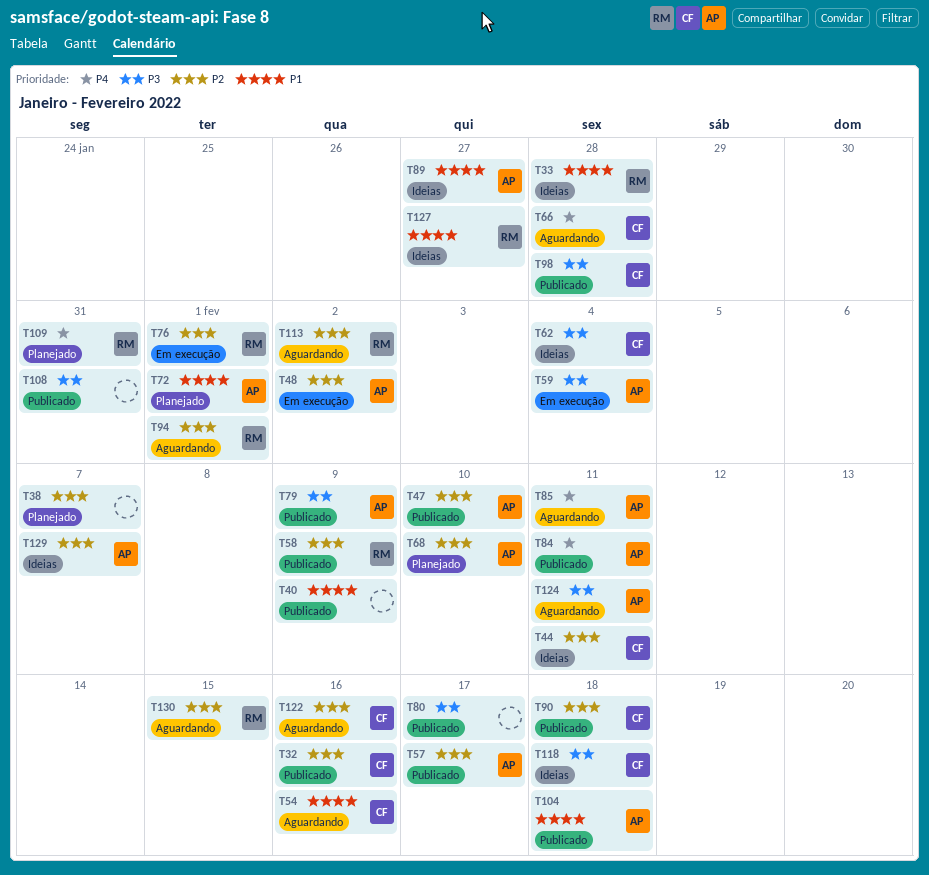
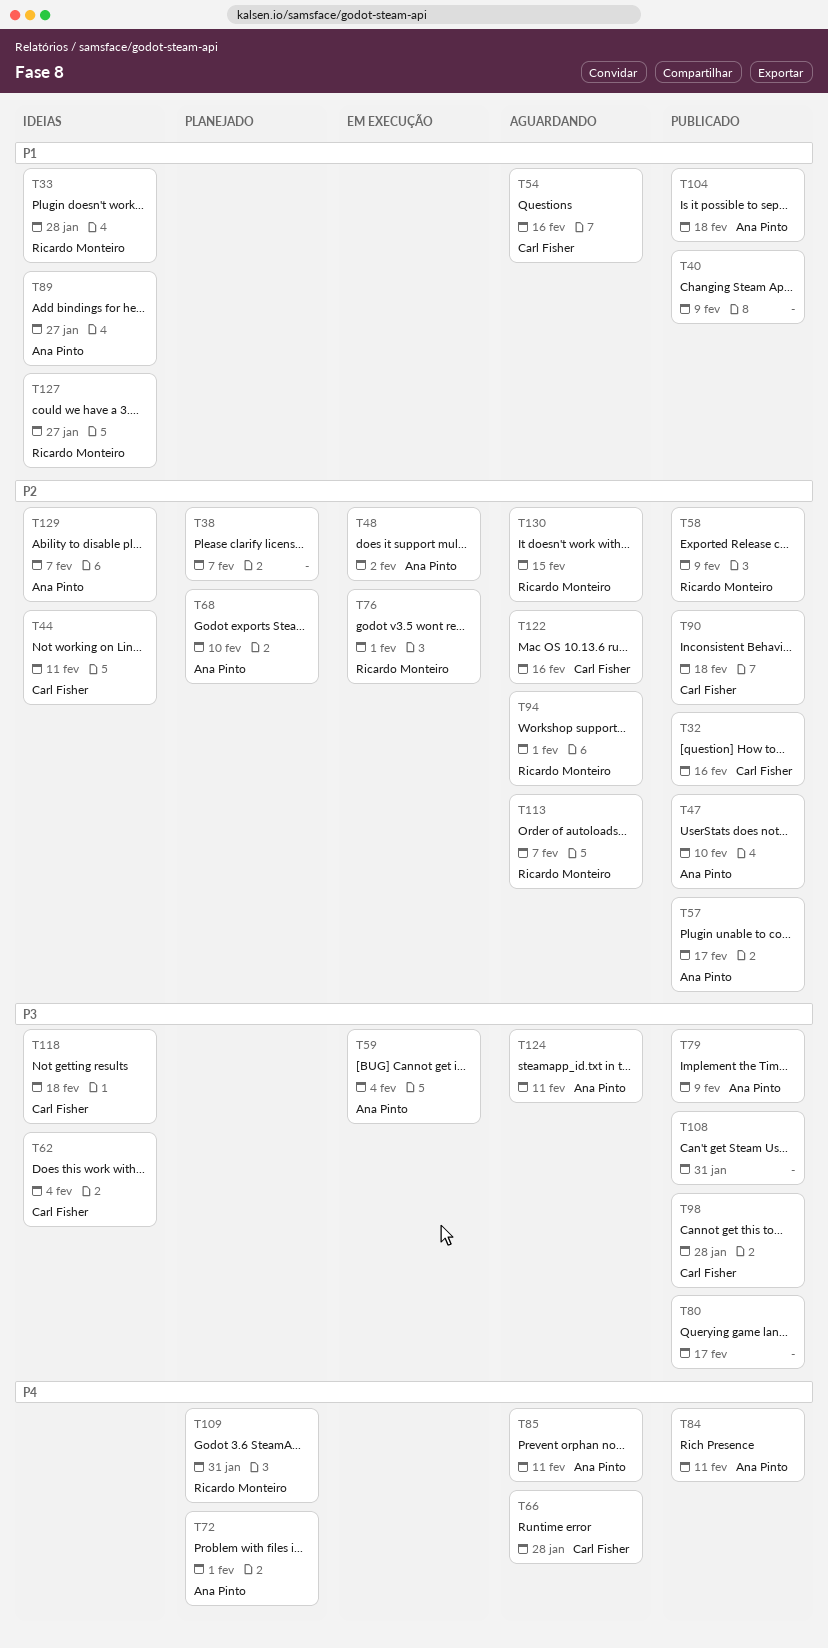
T72, priority: P1 -> P4
T113, due: Feb 2 -> Feb 7

